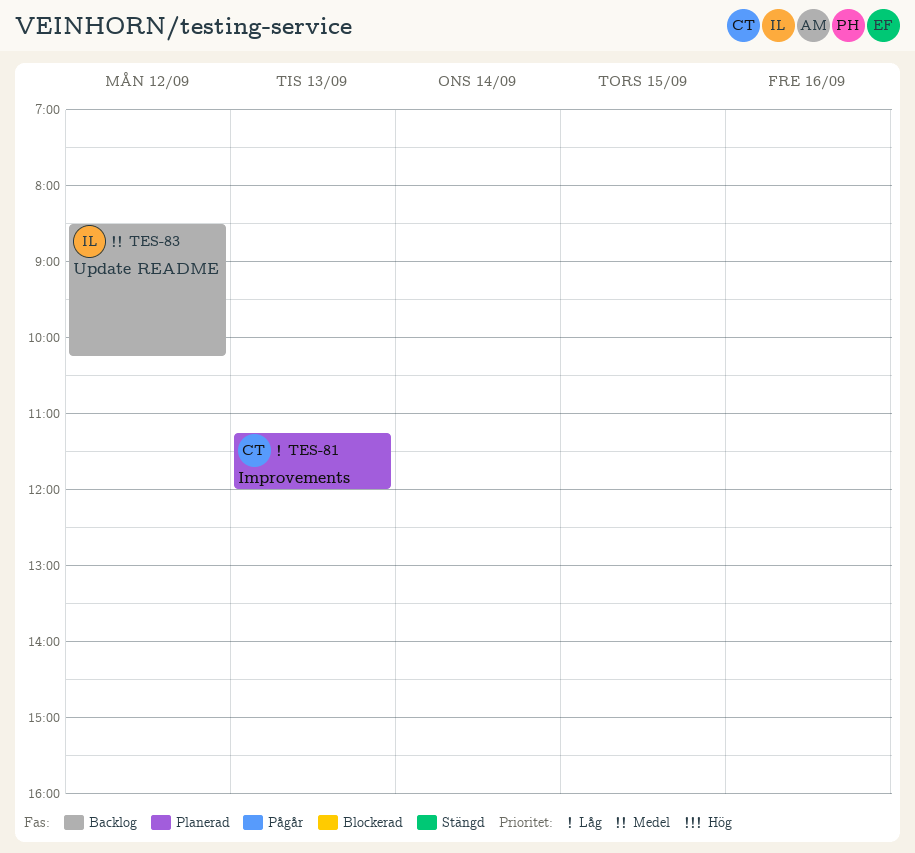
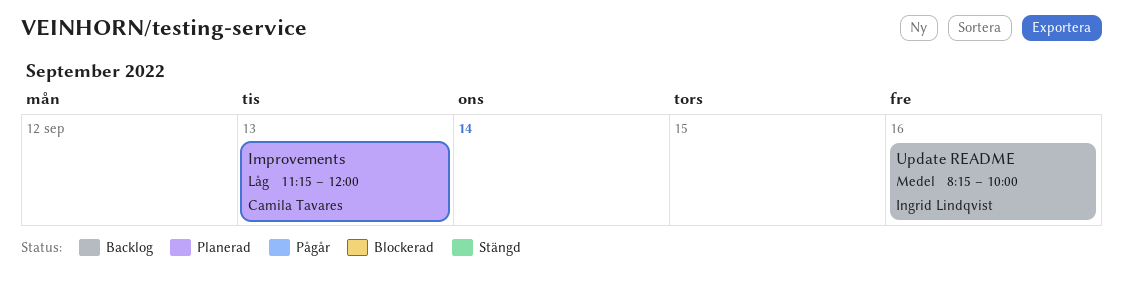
Update README, day: Sep 12 -> Sep 16
Update README, begins: 08:30 -> 08:15
Update README, ends: 10:15 -> 10:00

